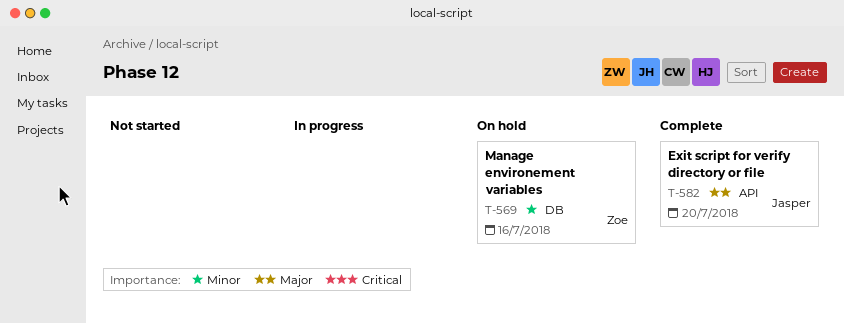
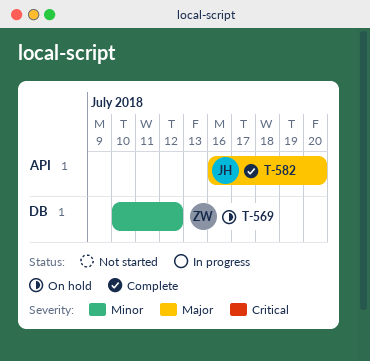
T-569, due: Jul 16 -> Jul 12

